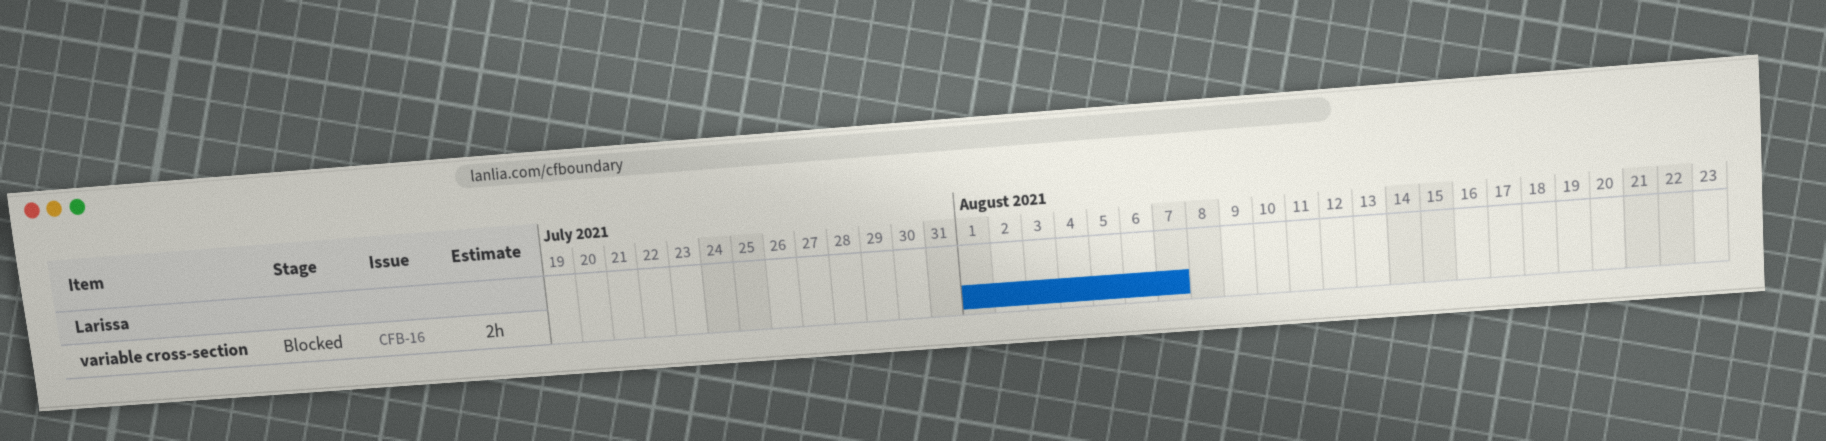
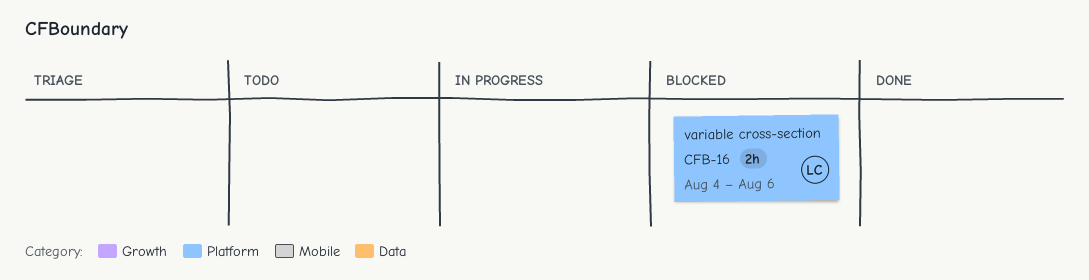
CFB-16, start: Aug 1 -> Aug 4
CFB-16, due: Aug 7 -> Aug 6

